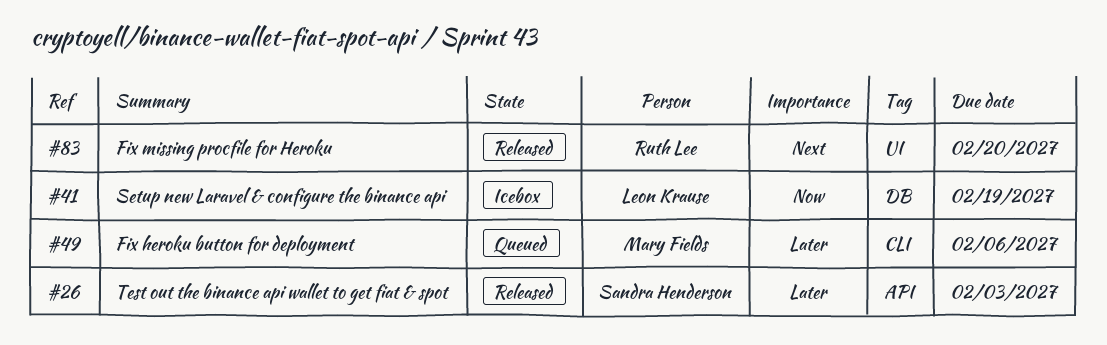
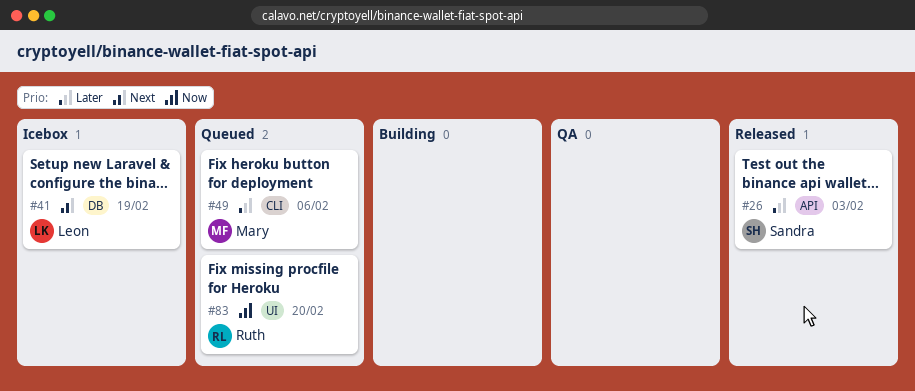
#41, priority: Now -> Next
#83, status: Released -> Queued
#83, priority: Next -> Now

